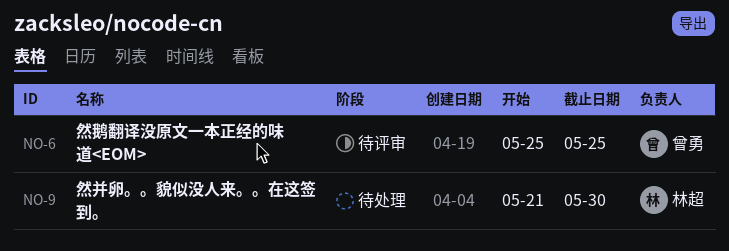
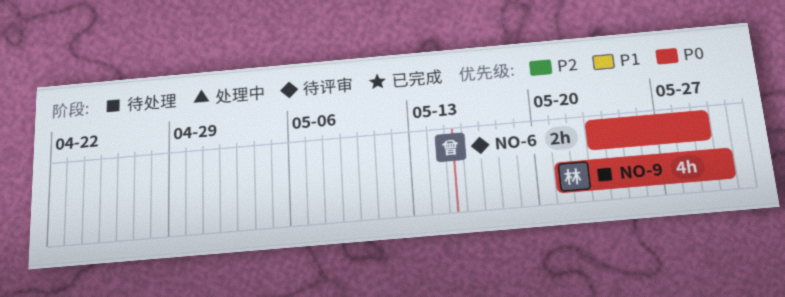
NO-6, start: May 25 -> May 23
NO-6, due: May 25 -> May 29

